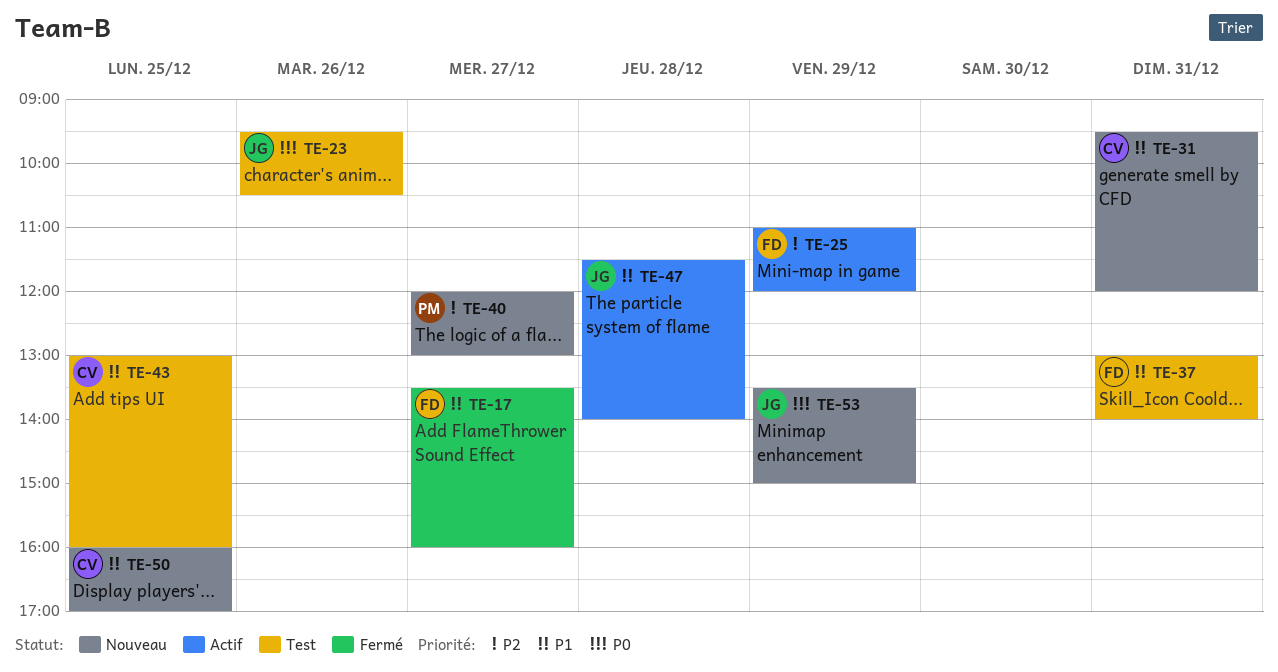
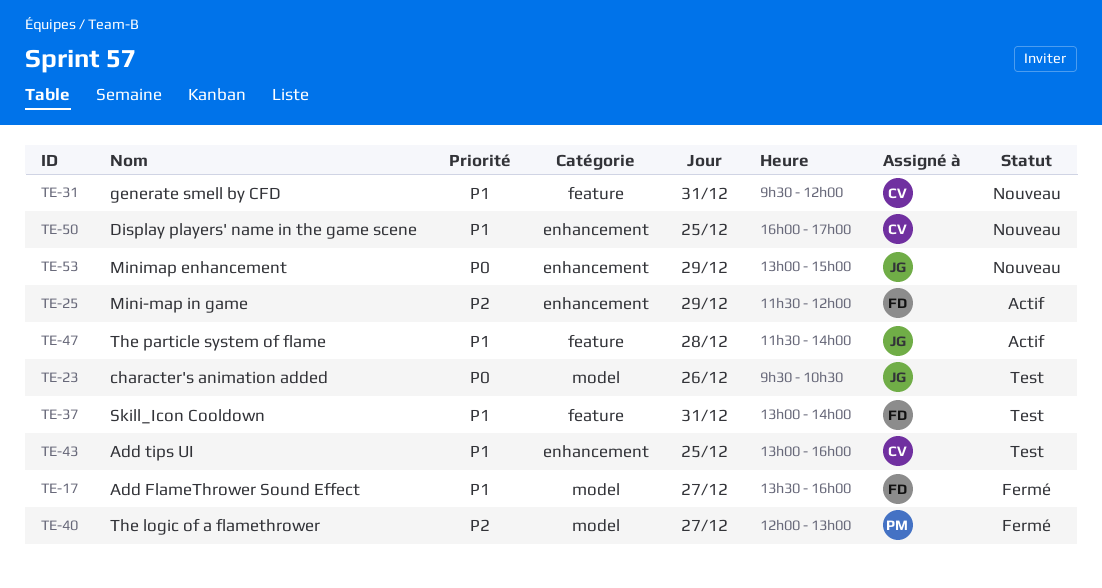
TE-25, begins: 11:00 -> 11:30
TE-40, status: Nouveau -> Fermé
TE-53, begins: 13:30 -> 13:00

